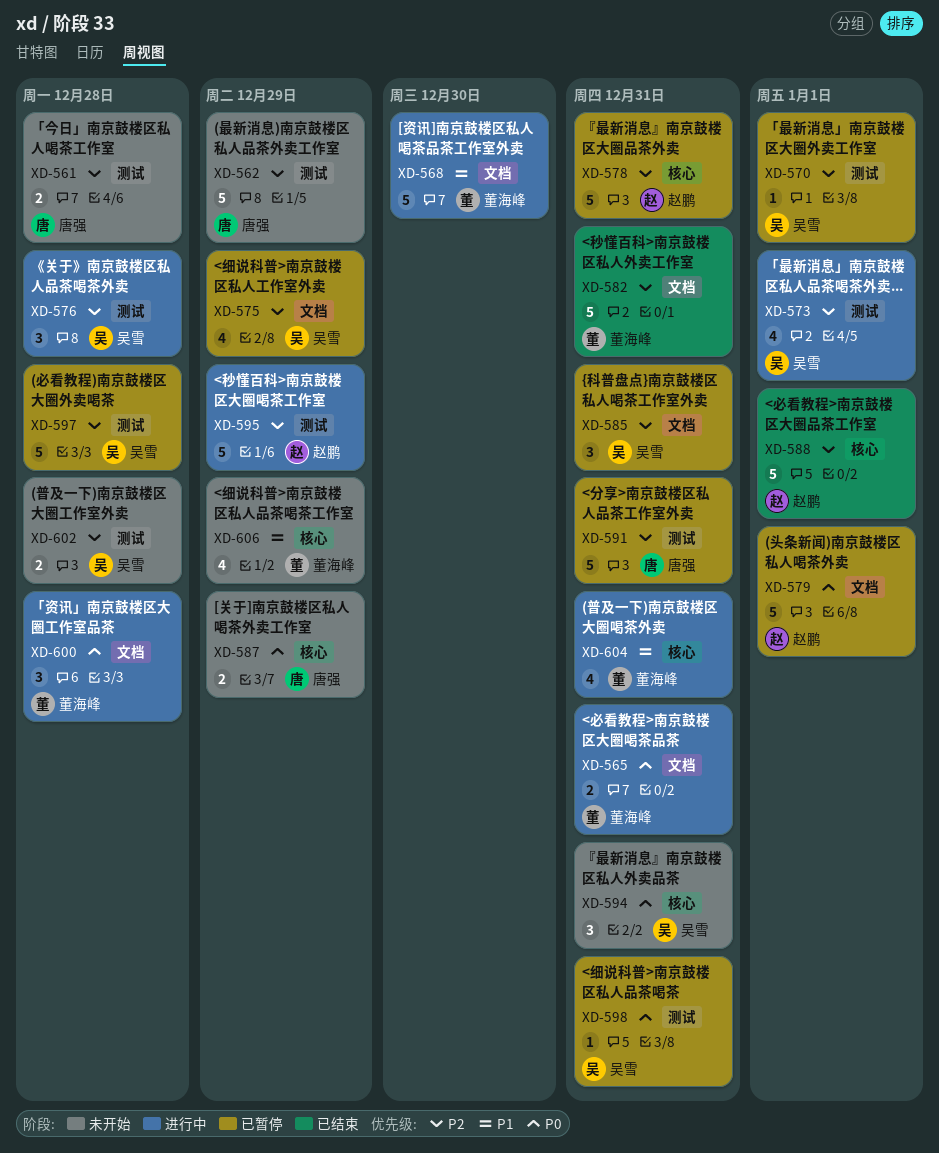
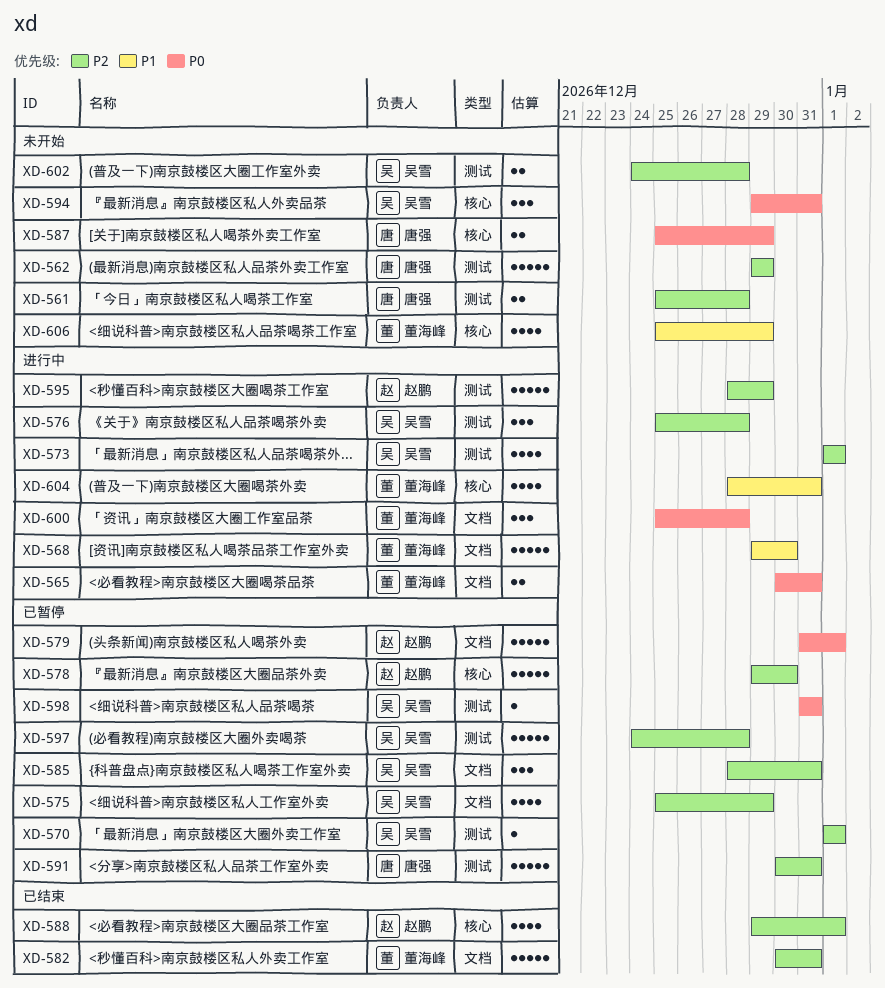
XD-578, due: Dec 31 -> Dec 30
XD-588, estimate: 5 -> 4

